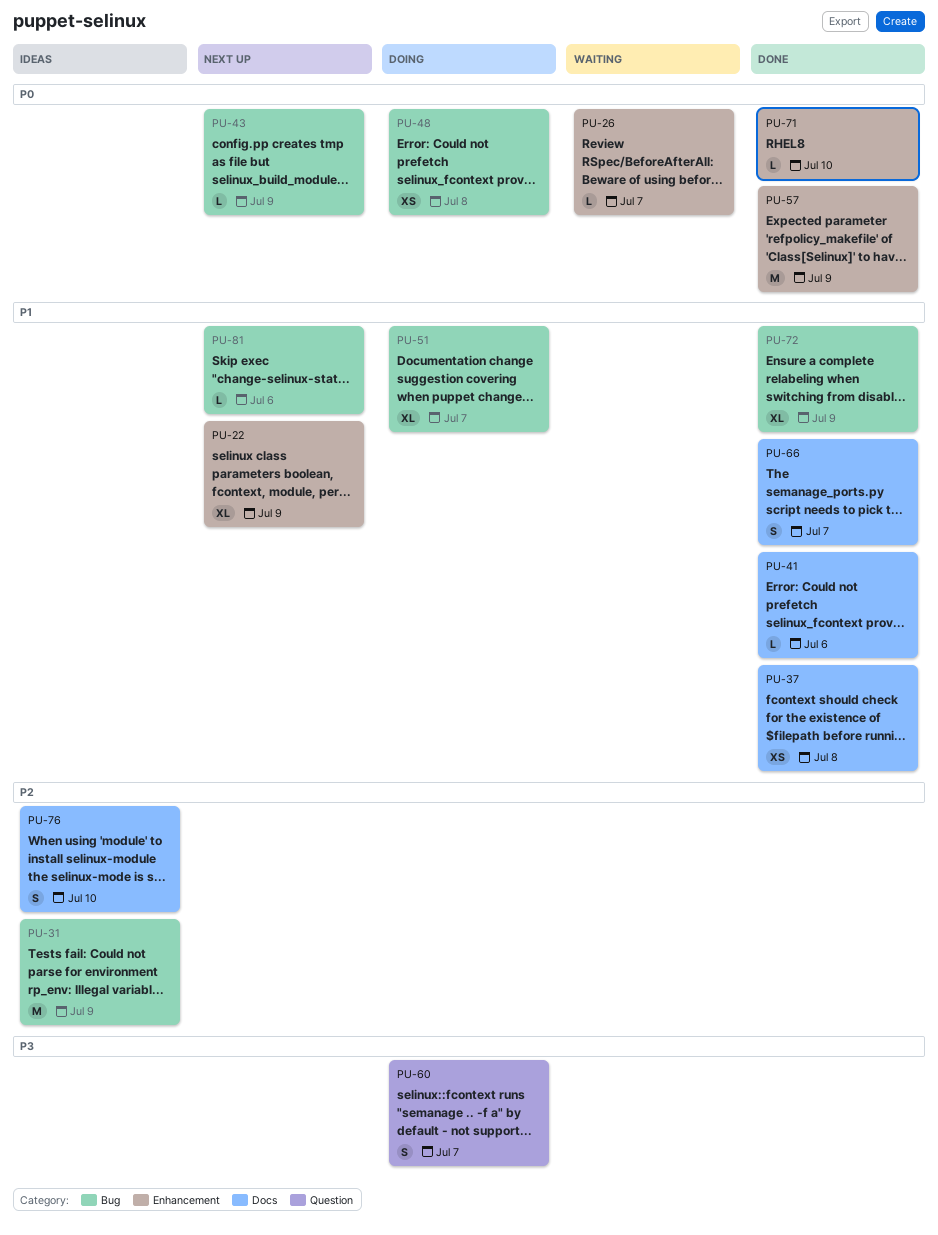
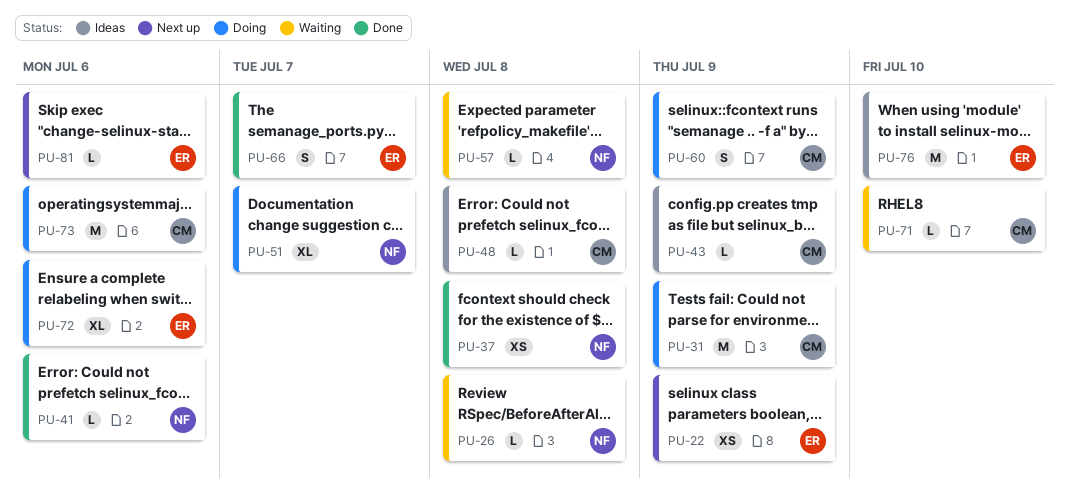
PU-22, estimate: XL -> XS
PU-26, due: Jul 7 -> Jul 8
PU-31, status: Ideas -> Doing
PU-43, status: Next up -> Ideas
PU-48, status: Doing -> Ideas
PU-48, estimate: XS -> L
PU-57, status: Done -> Waiting
PU-57, estimate: M -> L
PU-57, due: Jul 9 -> Jul 8
PU-60, due: Jul 7 -> Jul 9
PU-71, status: Done -> Waiting
PU-72, status: Done -> Doing
PU-72, due: Jul 9 -> Jul 6
PU-73: none -> present
PU-76, estimate: S -> M

